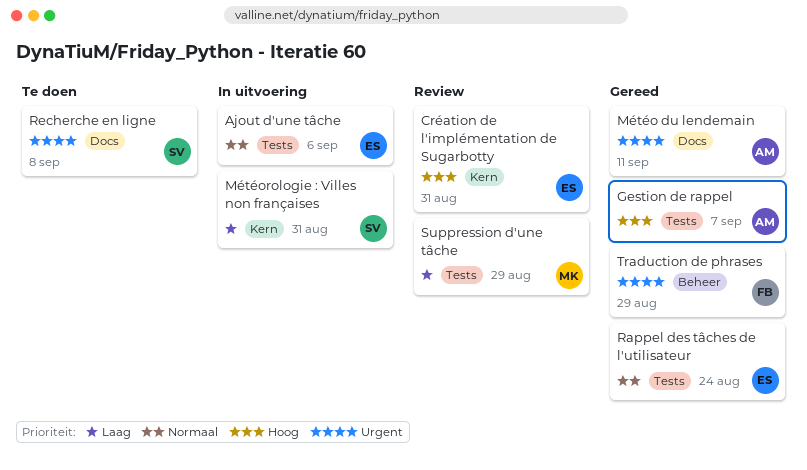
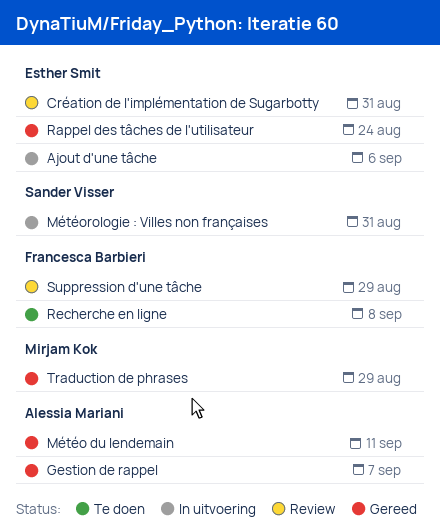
Recherche en ligne, owner: Sander Visser -> Francesca Barbieri
Suppression d'une tâche, owner: Mirjam Kok -> Francesca Barbieri
Traduction de phrases, owner: Francesca Barbieri -> Mirjam Kok

